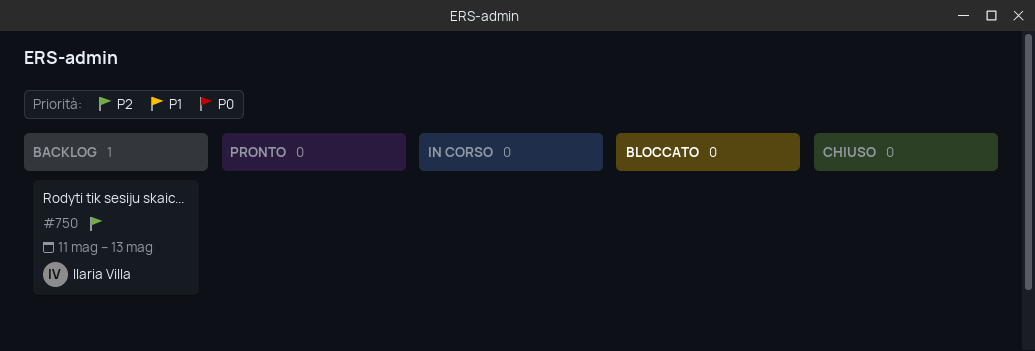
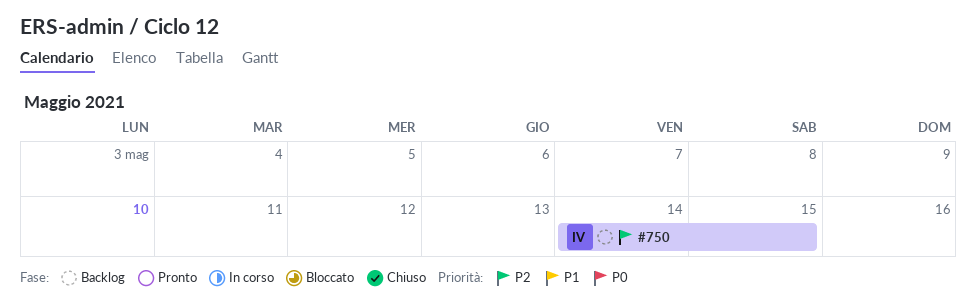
#750, start: May 11 -> May 14
#750, due: May 13 -> May 15

